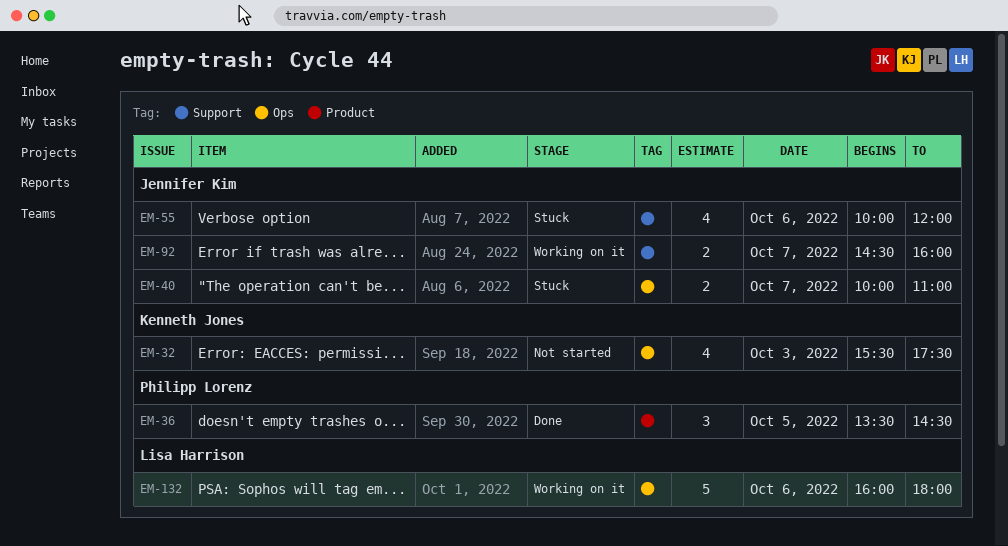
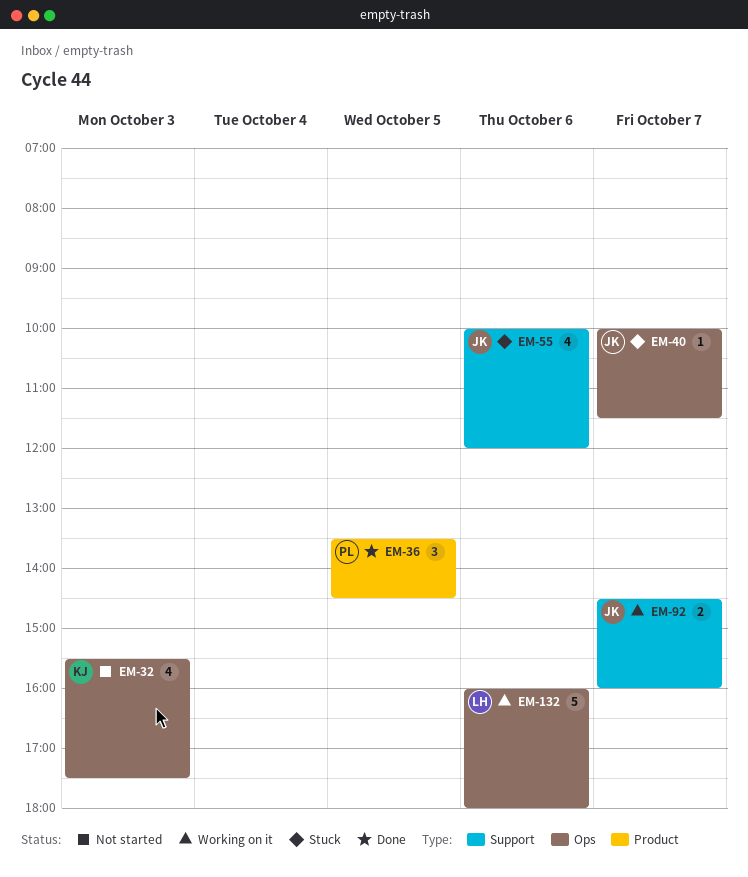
EM-40, estimate: 2 -> 1
EM-40, ends: 11:00 -> 11:30

